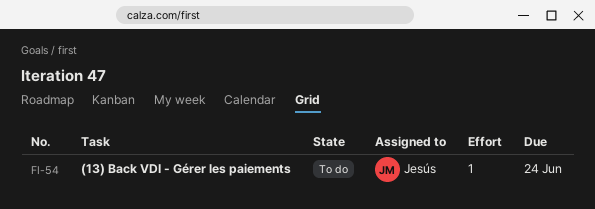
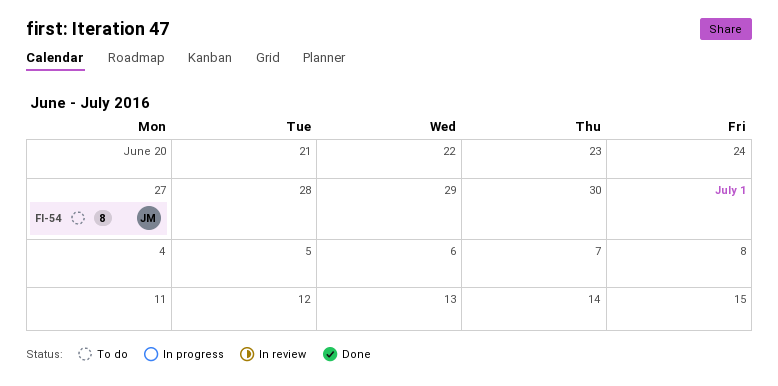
FI-54, estimate: 1 -> 8
FI-54, due: Jun 24 -> Jun 27

